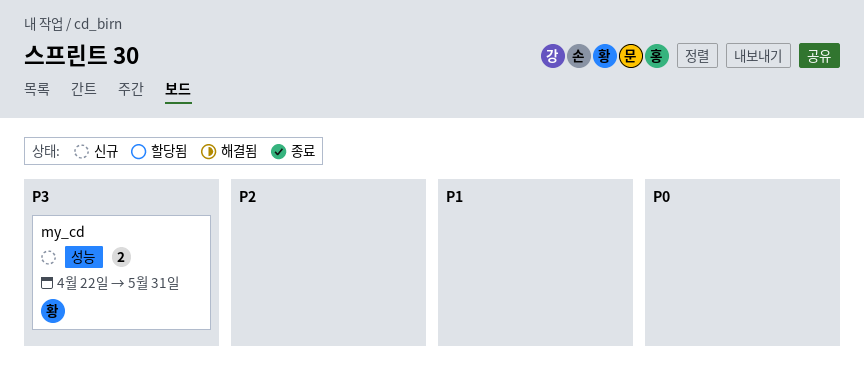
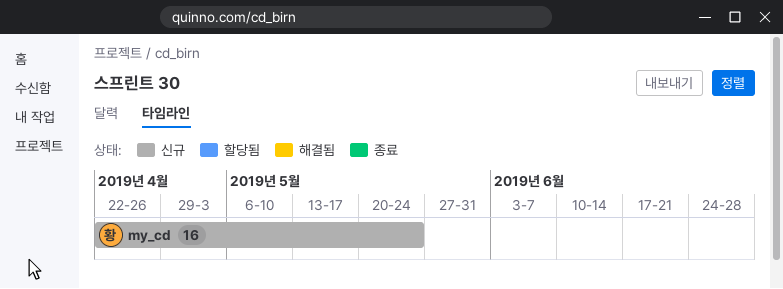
my_cd, estimate: 2 -> 16
my_cd, due: May 31 -> May 24

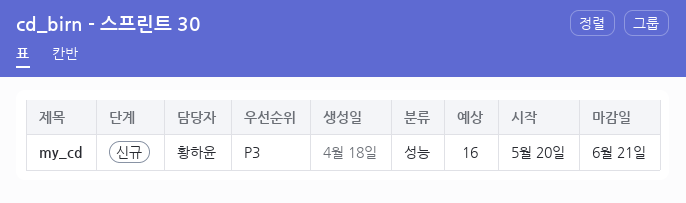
my_cd, start: Apr 22 -> May 20
my_cd, due: May 24 -> Jun 21

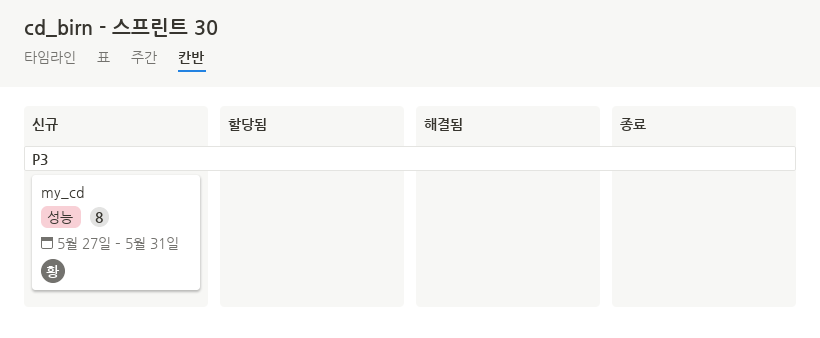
my_cd, estimate: 16 -> 8
my_cd, start: May 20 -> May 27
my_cd, due: Jun 21 -> May 31

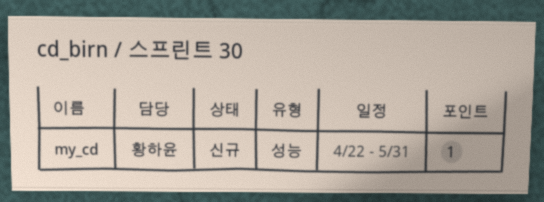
my_cd, estimate: 8 -> 1
my_cd, start: May 27 -> Apr 22

